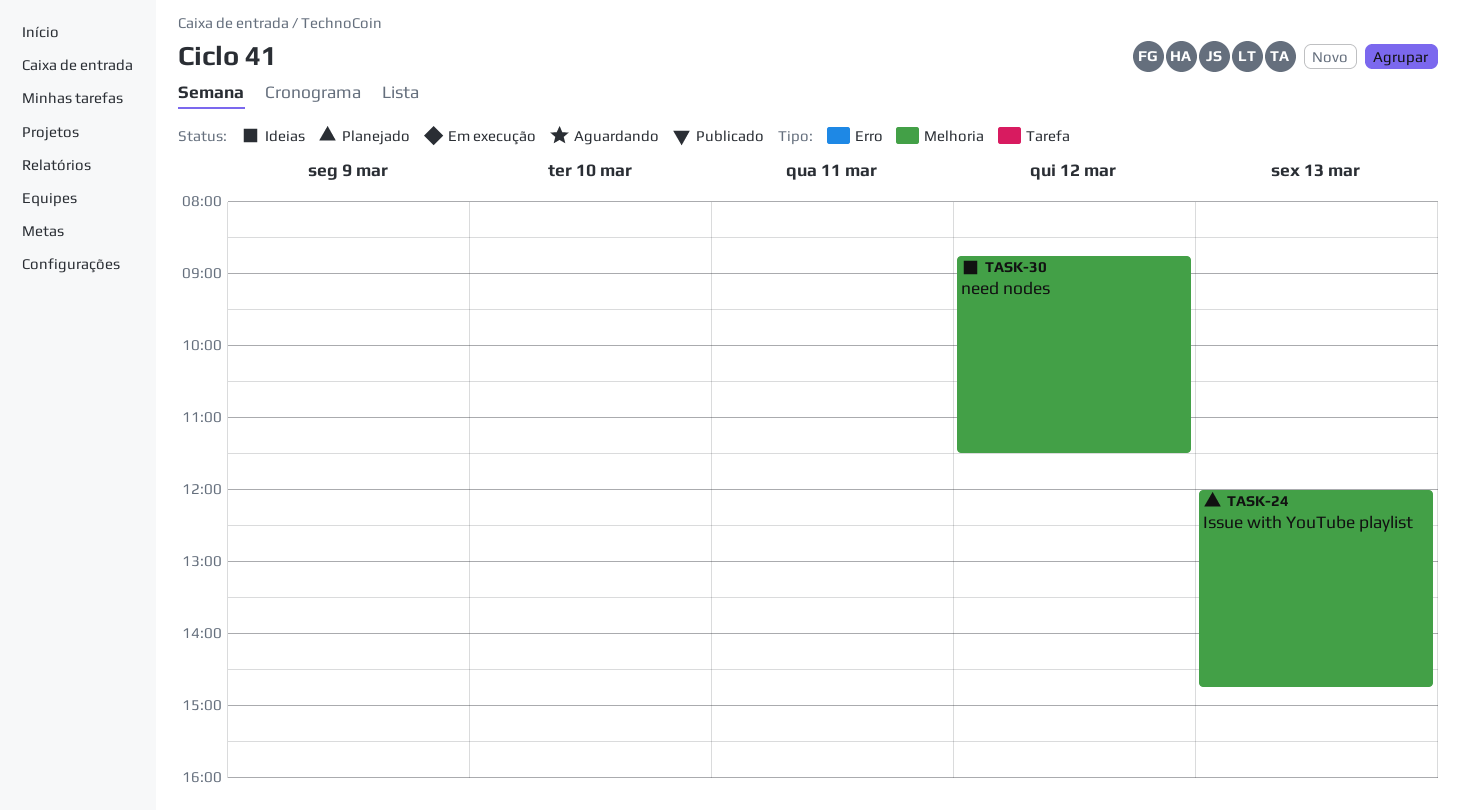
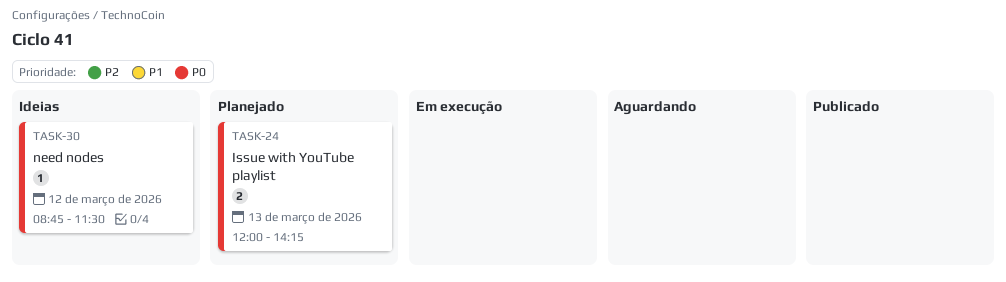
TASK-24, ends: 14:45 -> 14:15

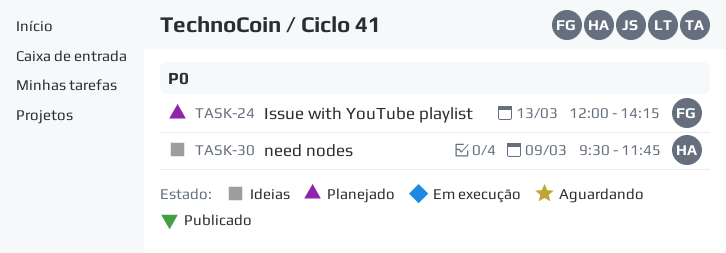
TASK-30, day: Mar 12 -> Mar 9
TASK-30, begins: 08:45 -> 09:30
TASK-30, ends: 11:30 -> 11:45

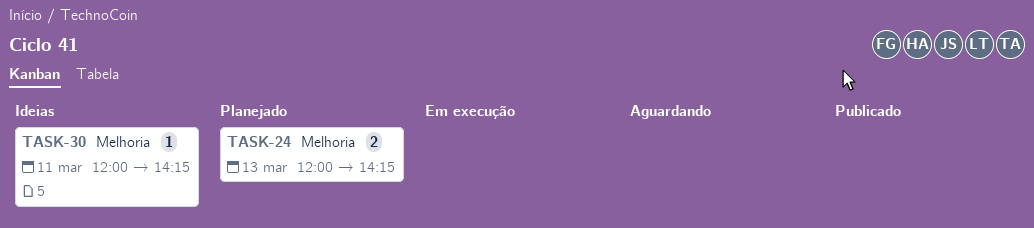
TASK-30, day: Mar 9 -> Mar 11
TASK-30, begins: 09:30 -> 12:00
TASK-30, ends: 11:45 -> 14:15

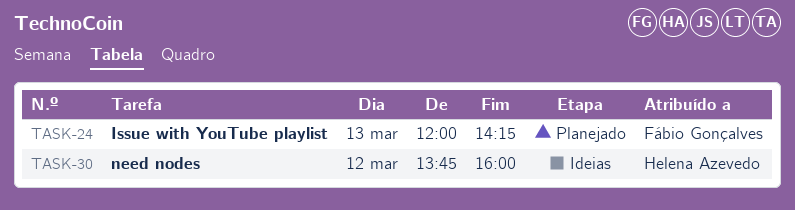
TASK-30, day: Mar 11 -> Mar 12
TASK-30, begins: 12:00 -> 13:45
TASK-30, ends: 14:15 -> 16:00

